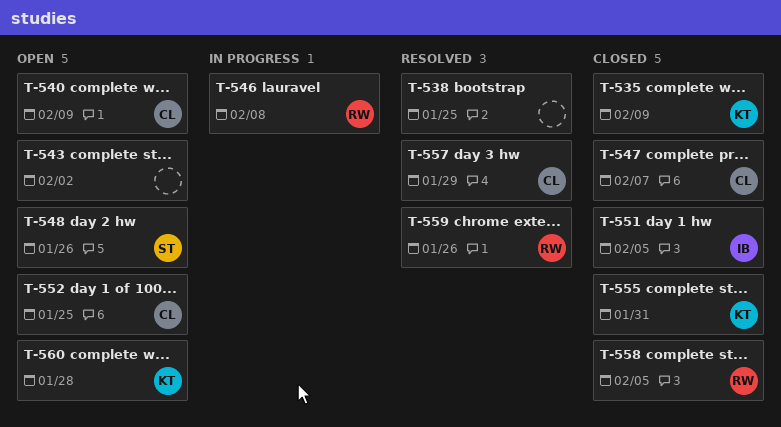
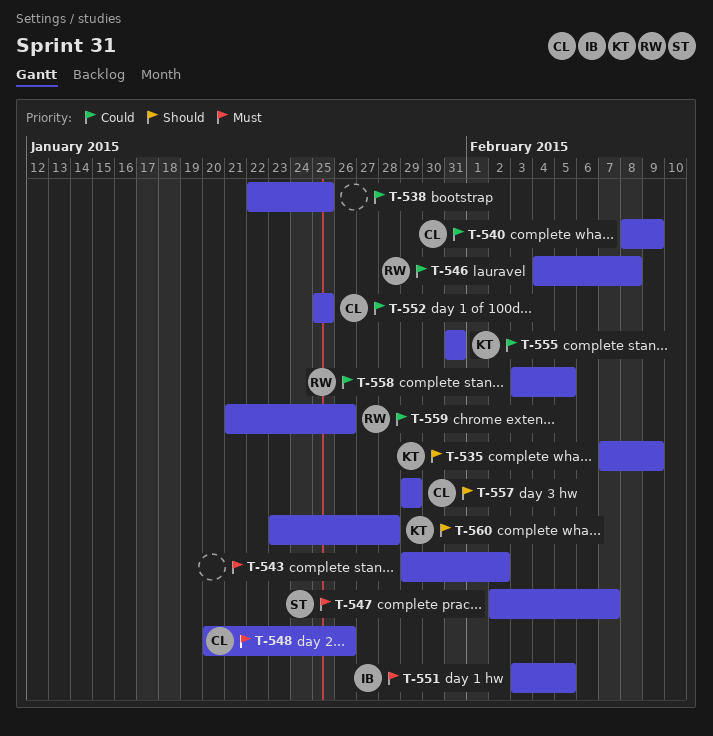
T-547, owner: CL -> ST
T-548, owner: ST -> CL

